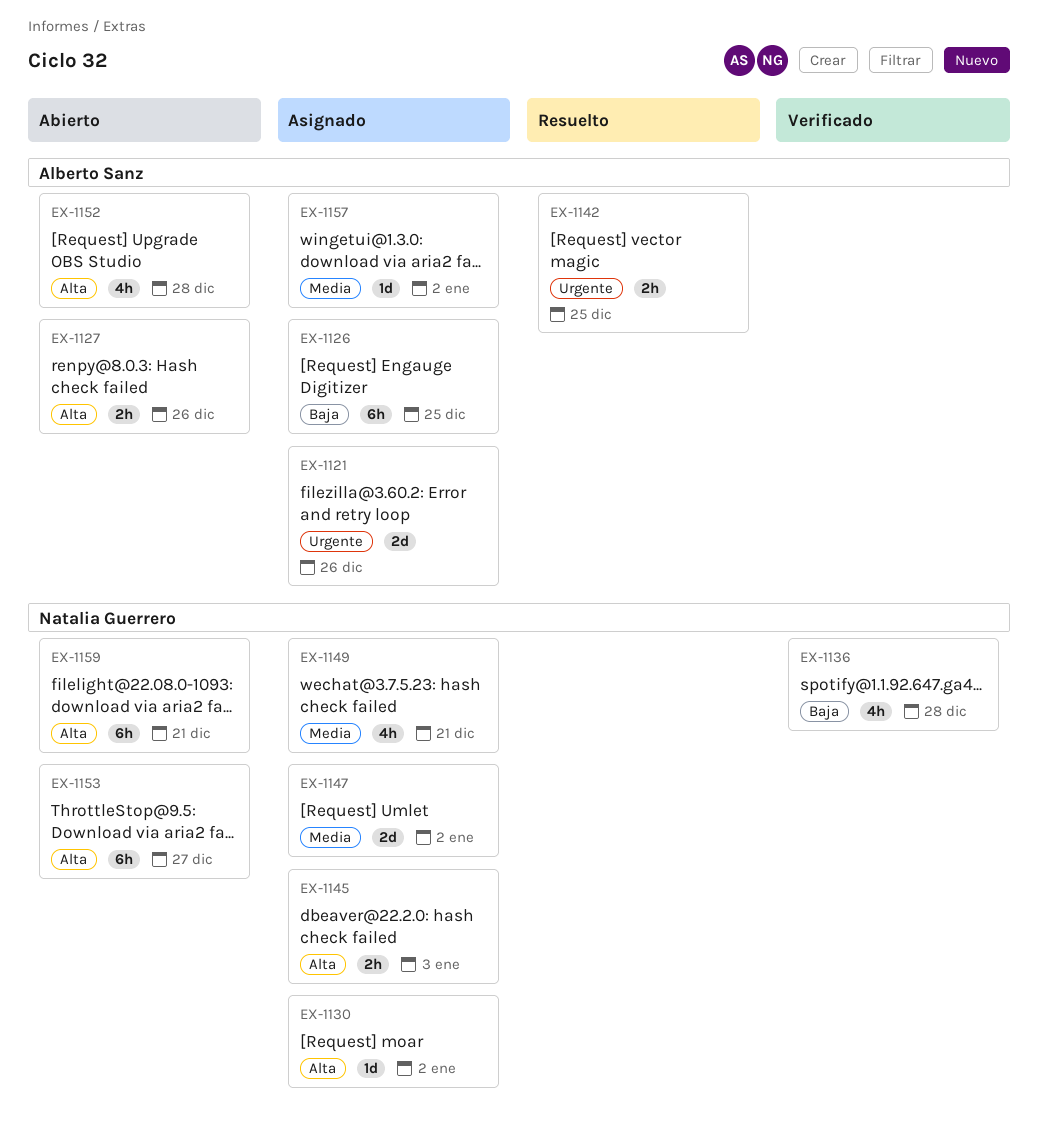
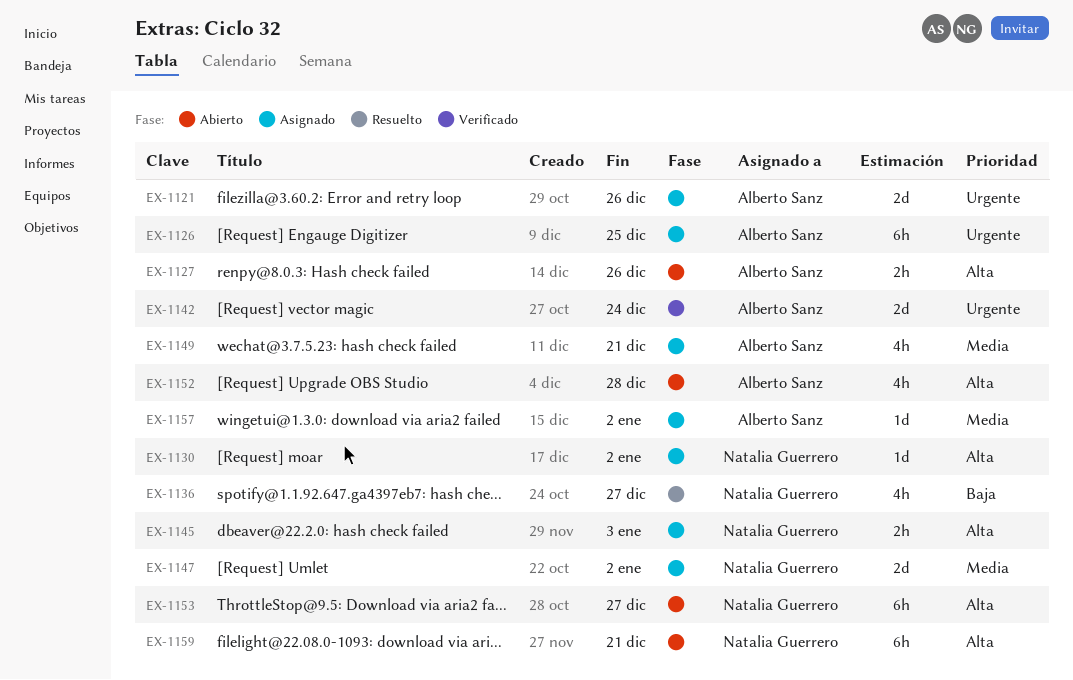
EX-1126, priority: Baja -> Urgente
EX-1136, status: Verificado -> Resuelto
EX-1136, due: Dec 28 -> Dec 27
EX-1142, status: Resuelto -> Verificado
EX-1142, estimate: 2h -> 2d
EX-1142, due: Dec 25 -> Dec 24
EX-1149, owner: Natalia Guerrero -> Alberto Sanz

